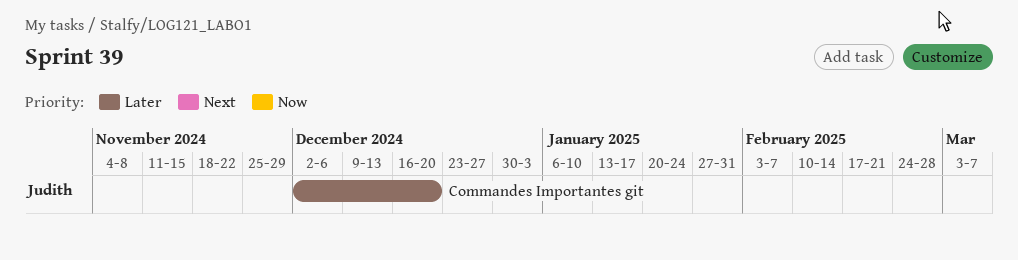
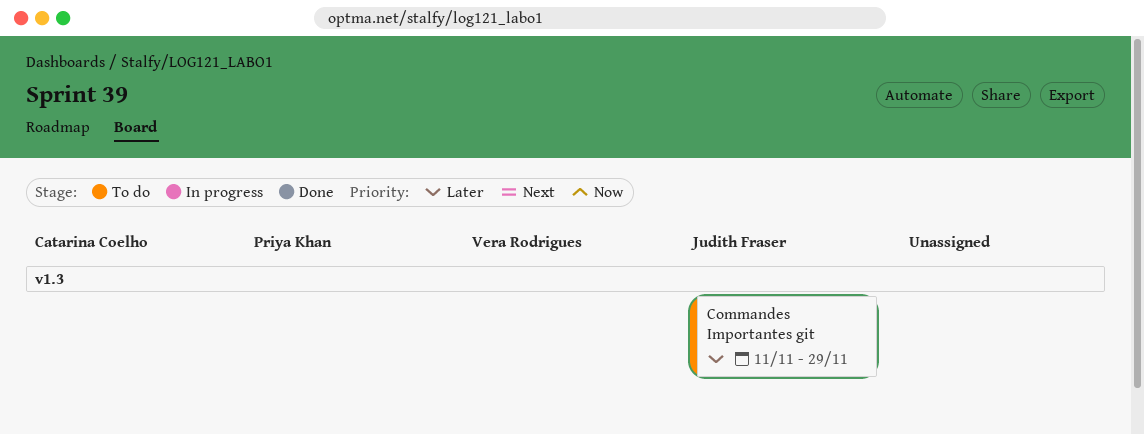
Commandes Importantes git, start: Dec 2 -> Nov 11
Commandes Importantes git, due: Dec 20 -> Nov 29

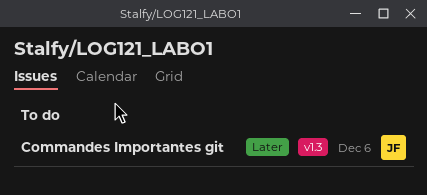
Commandes Importantes git, due: Nov 29 -> Dec 6

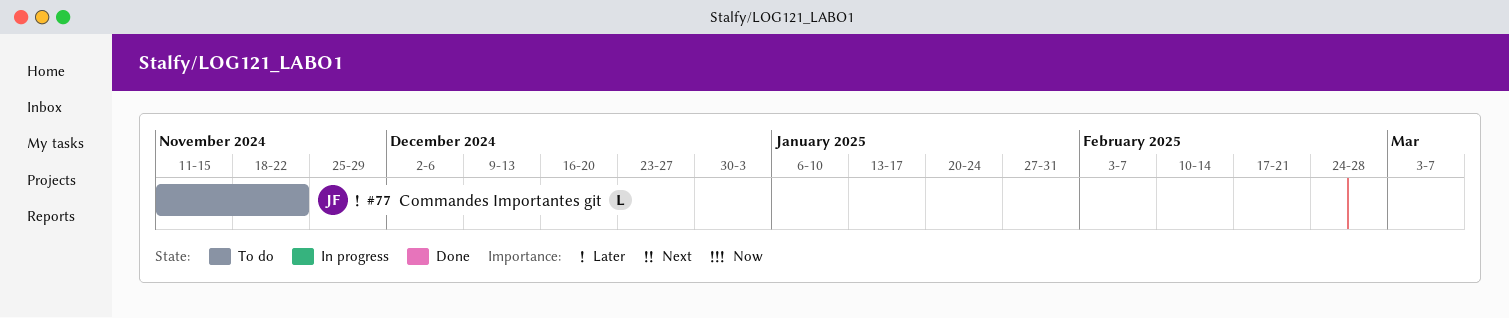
Commandes Importantes git, due: Dec 6 -> Nov 22

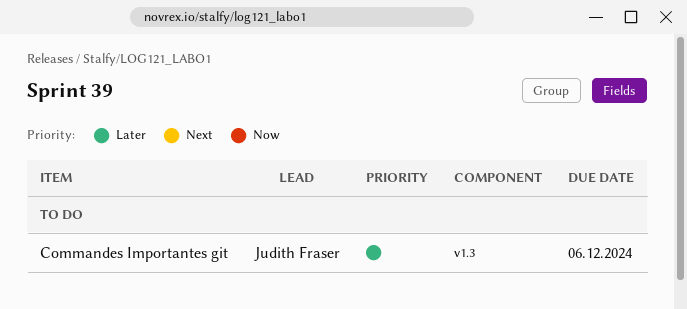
Commandes Importantes git, due: Nov 22 -> Dec 6

